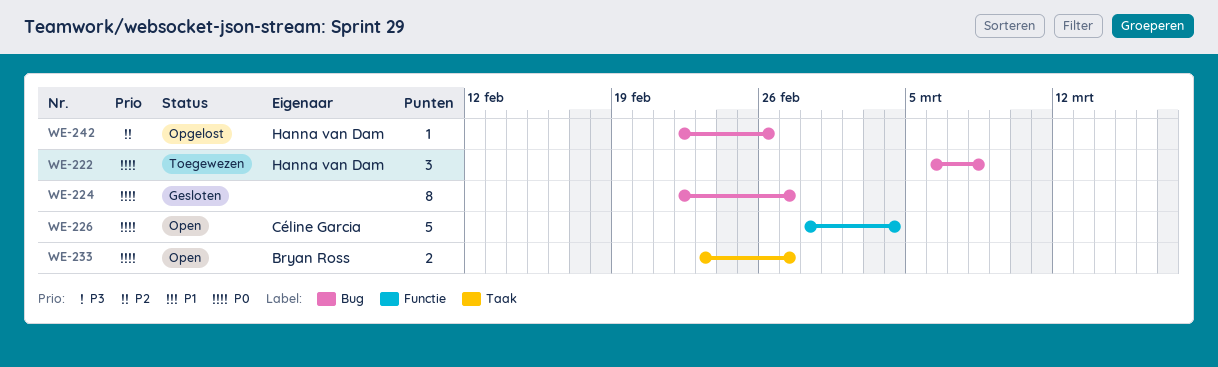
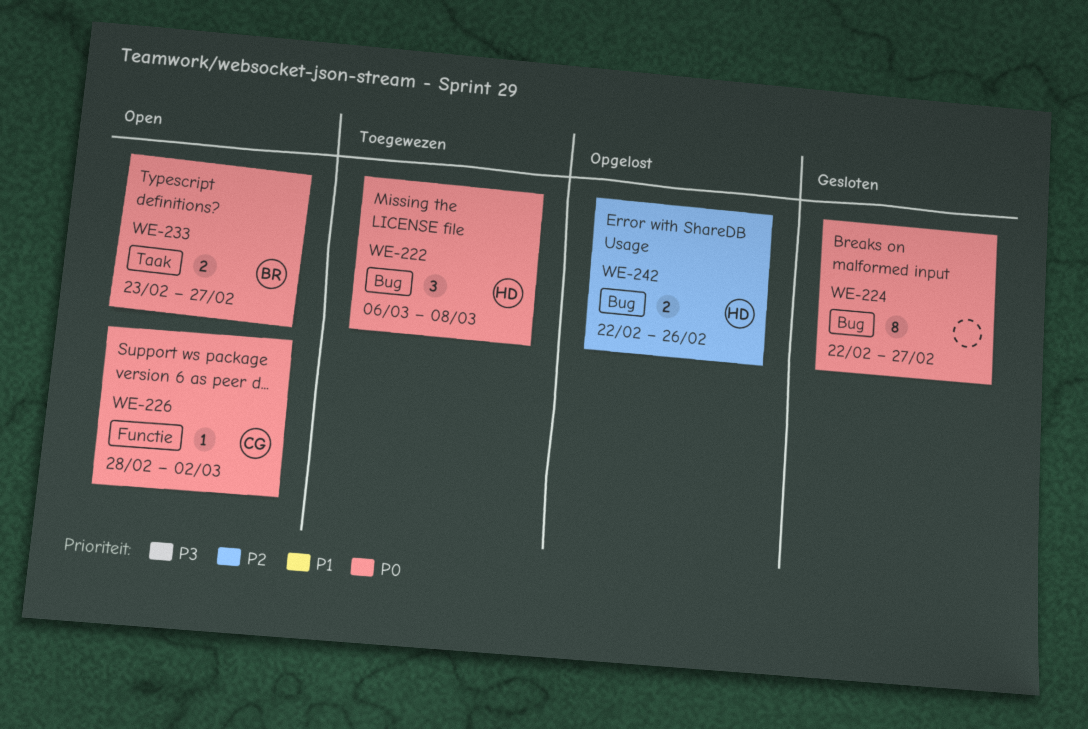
WE-226, estimate: 5 -> 1
WE-226, due: Mar 4 -> Mar 2
WE-242, estimate: 1 -> 2

